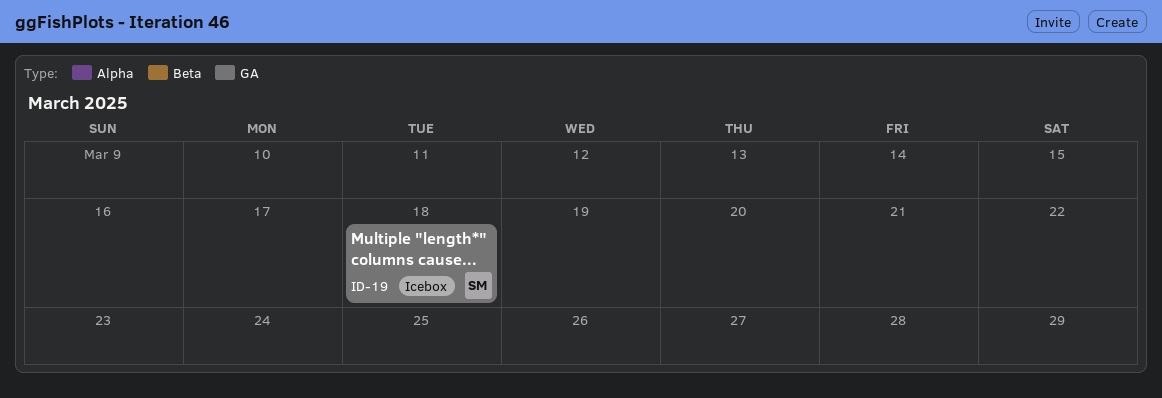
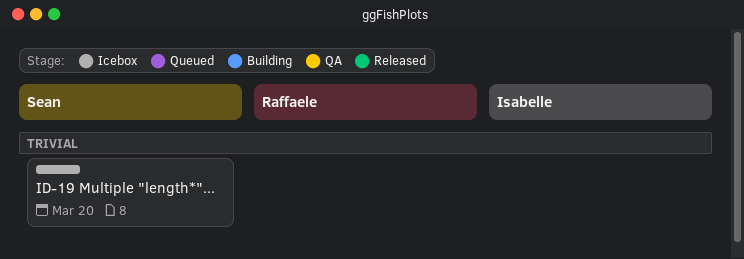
ID-19, due: Mar 18 -> Mar 20

